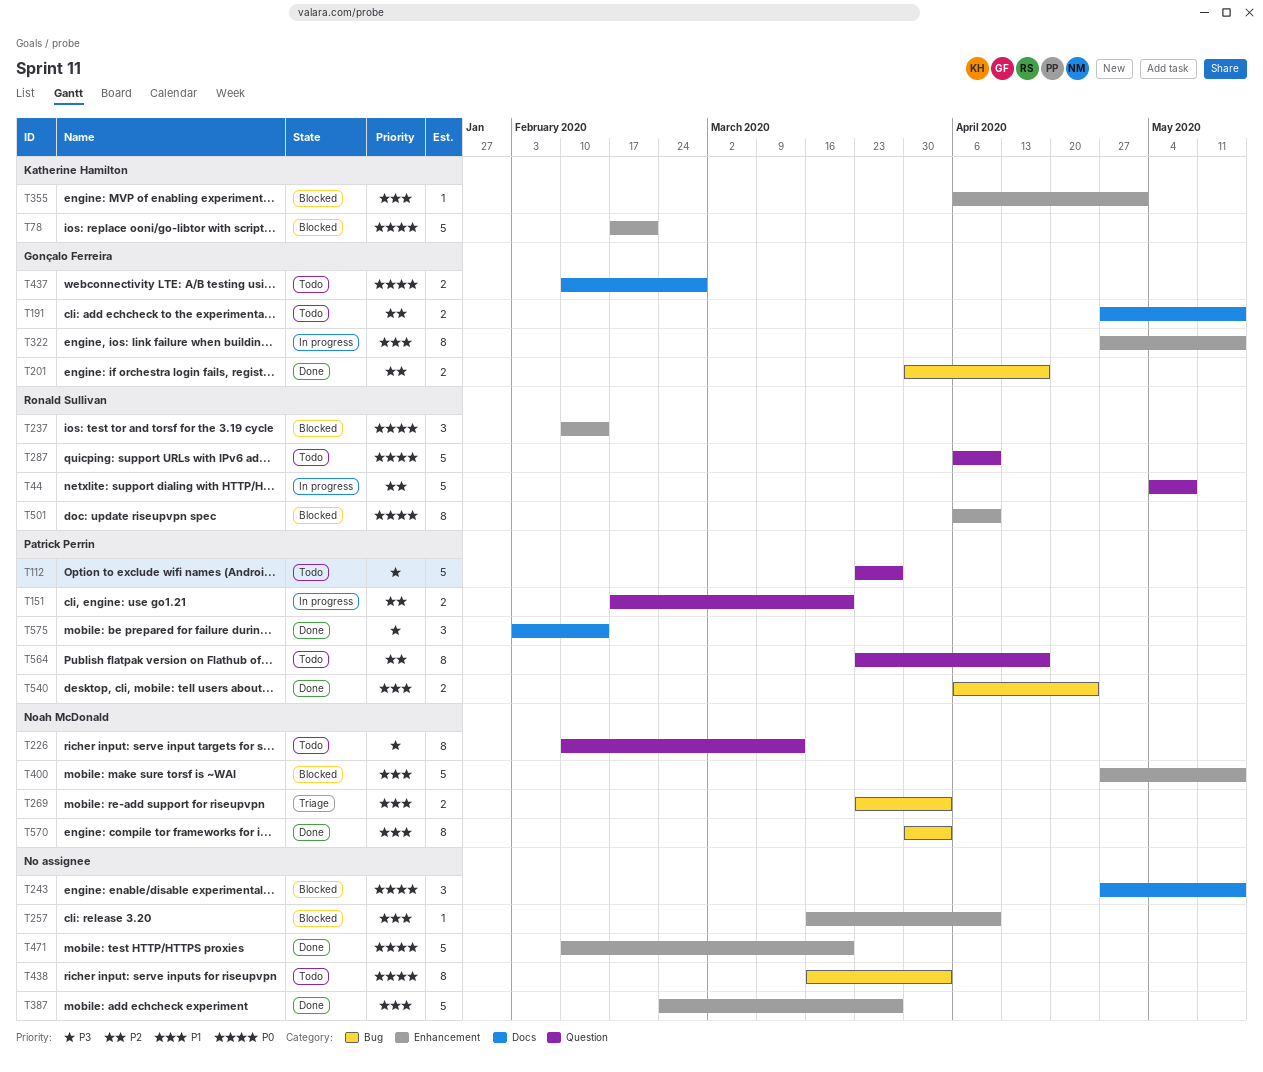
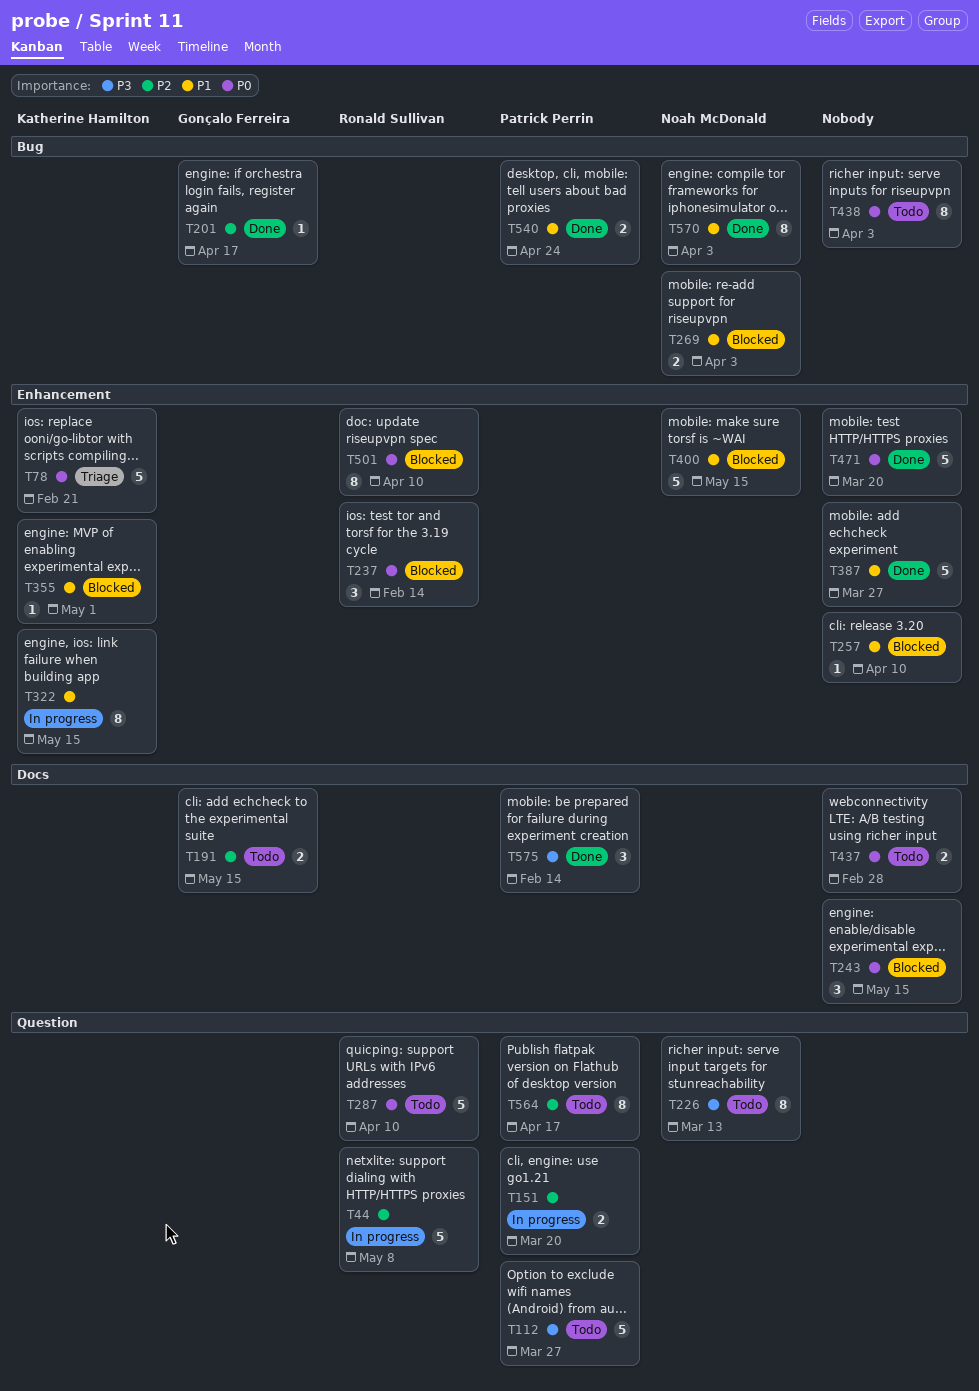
T78, status: Blocked -> Triage
T201, estimate: 2 -> 1
T269, status: Triage -> Blocked
T322, owner: Gonçalo Ferreira -> Katherine Hamilton
T437, owner: Gonçalo Ferreira -> none

